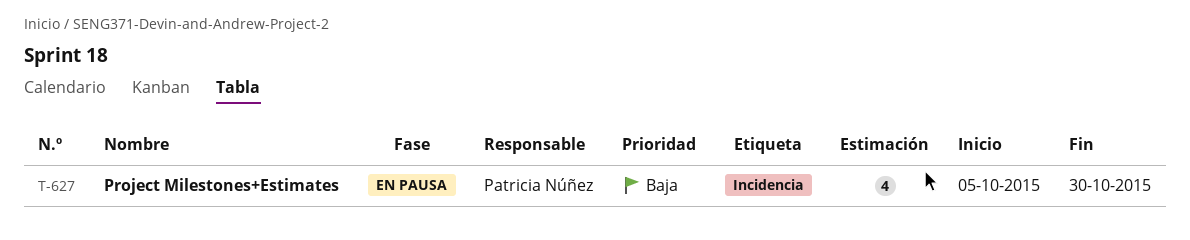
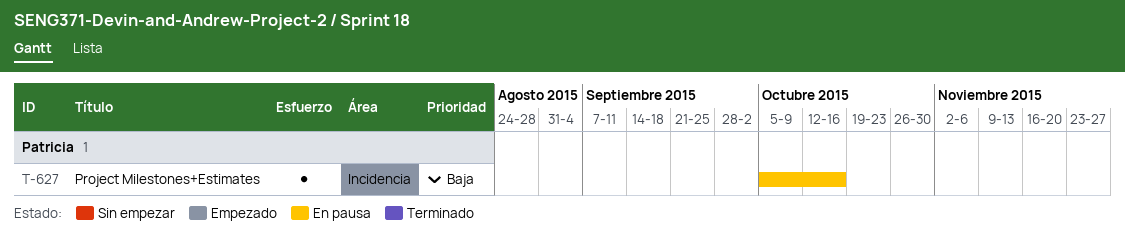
T-627, estimate: 4 -> 1
T-627, due: Oct 30 -> Oct 16

